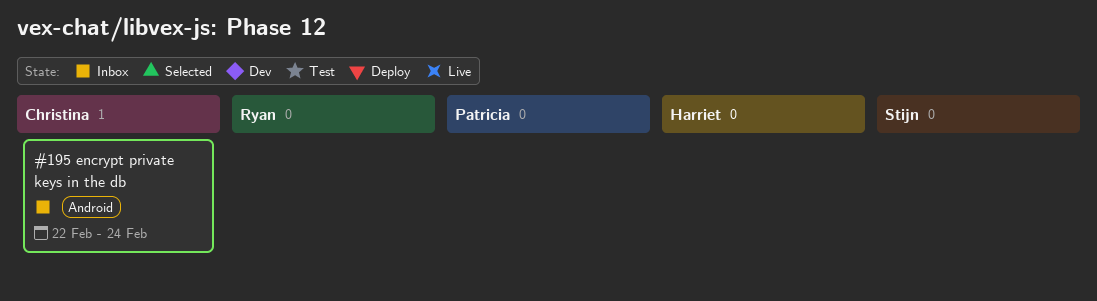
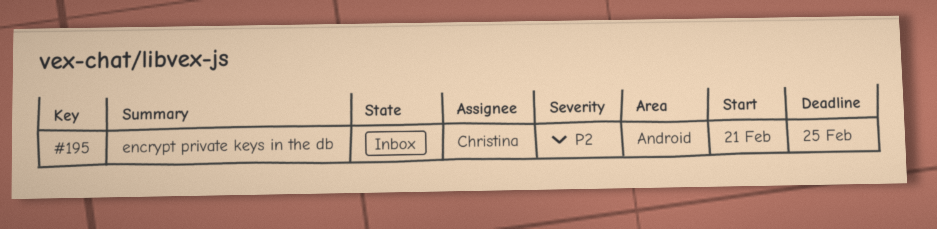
#195, start: Feb 22 -> Feb 21
#195, due: Feb 24 -> Feb 25

